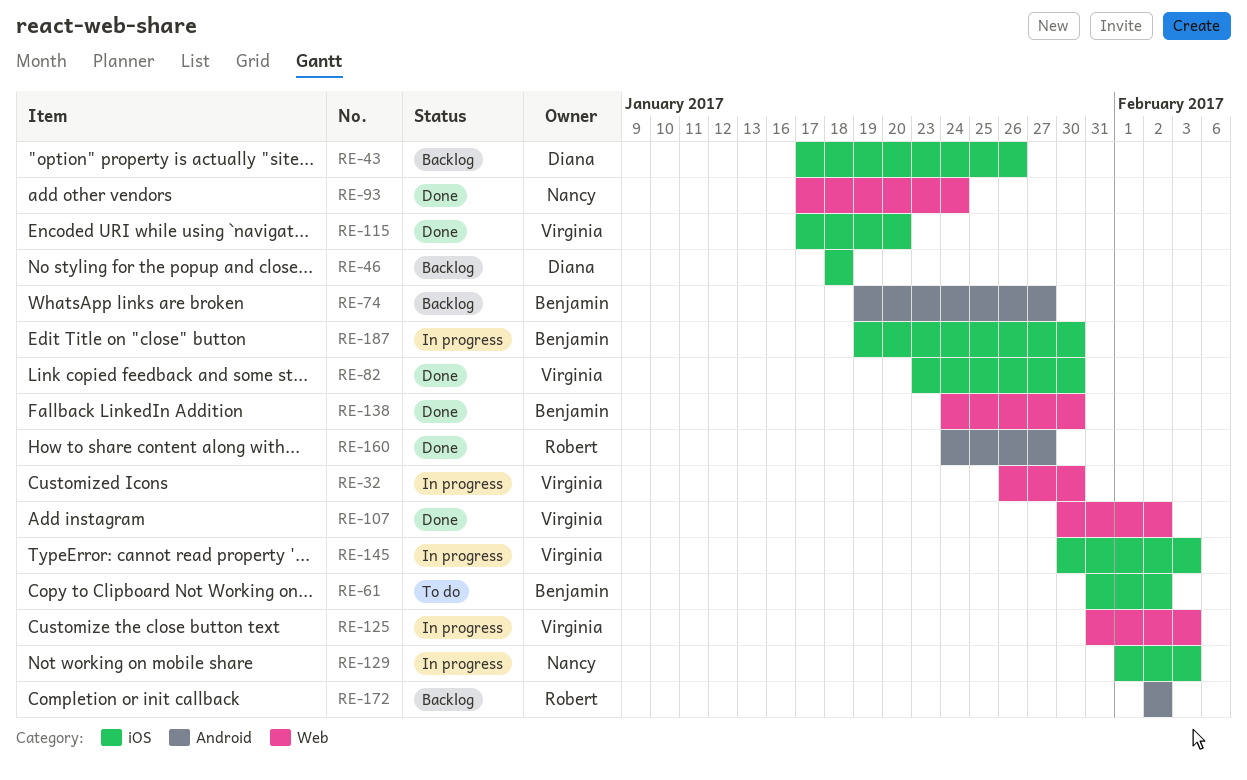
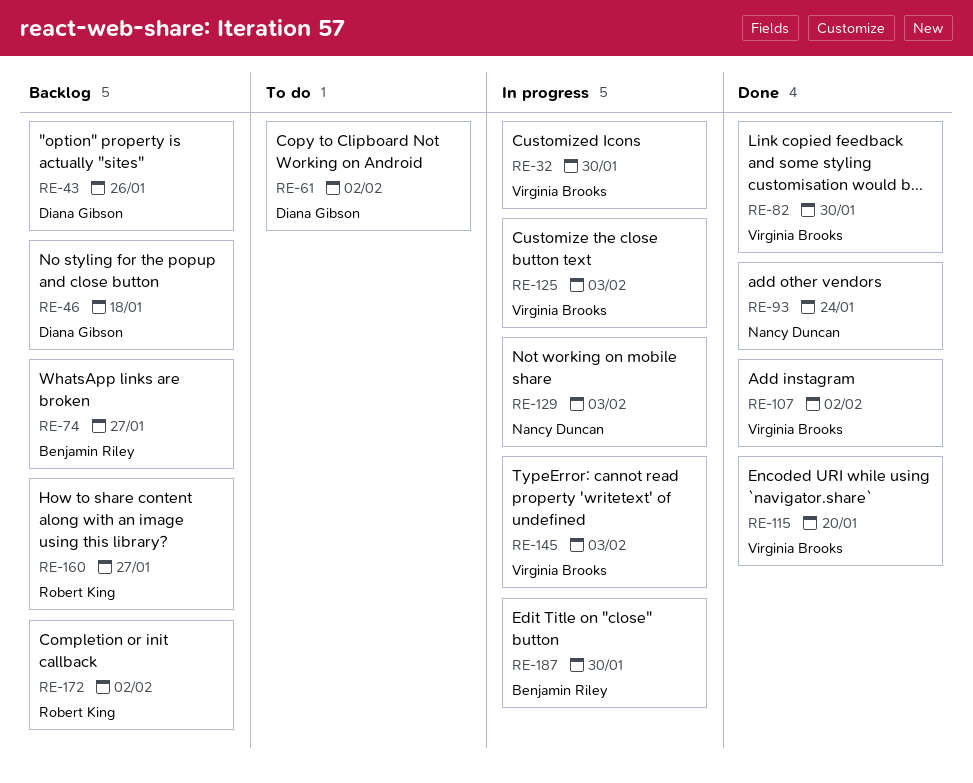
RE-61, owner: Benjamin Riley -> Diana Gibson
RE-138: present -> none
RE-160, status: Done -> Backlog

